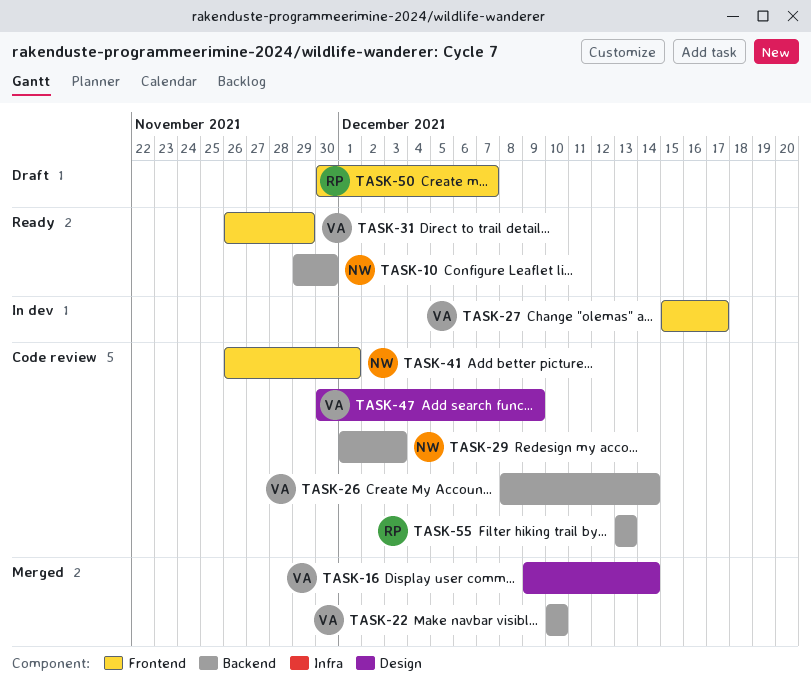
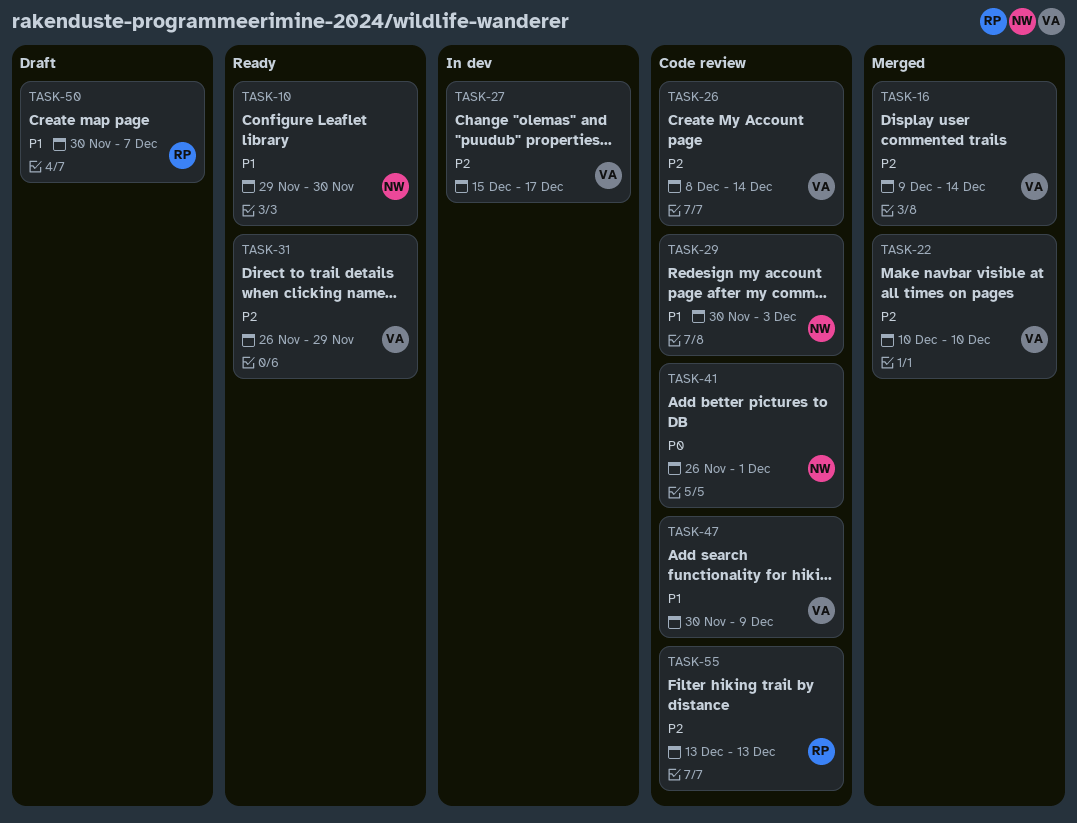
TASK-29, start: Dec 1 -> Nov 30

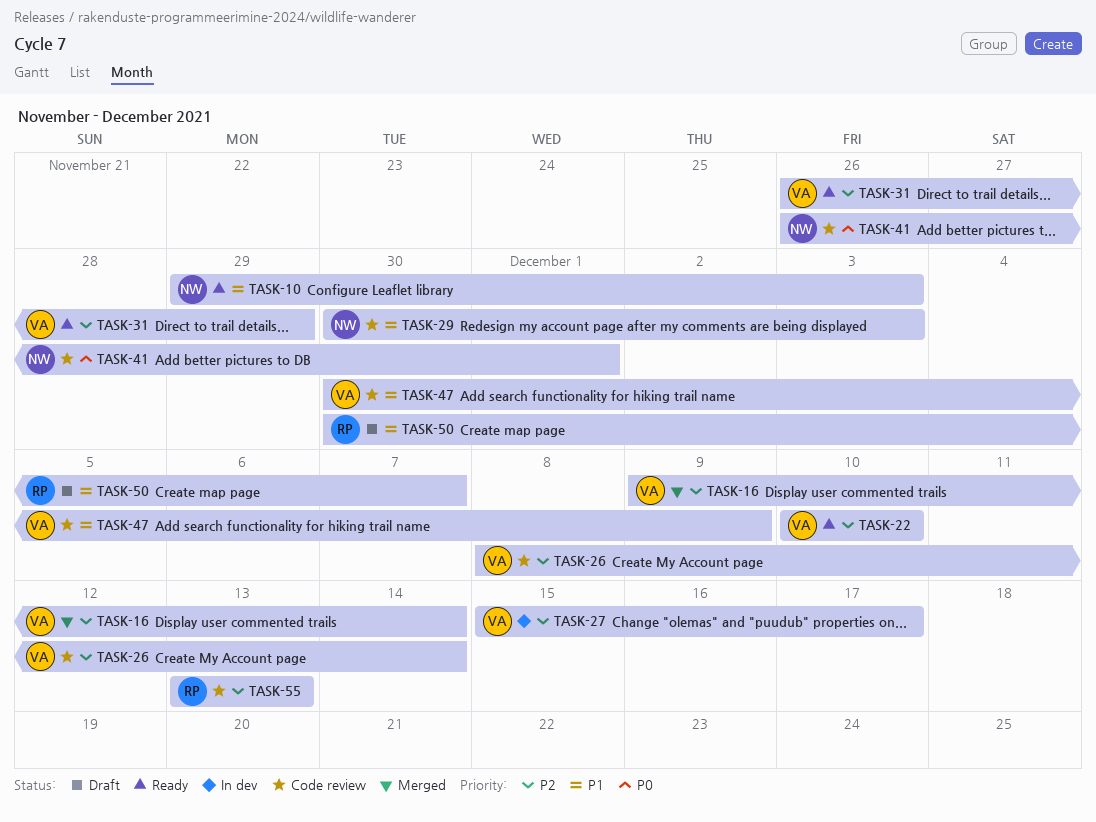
TASK-10, due: Nov 30 -> Dec 3
TASK-22, status: Merged -> Ready

